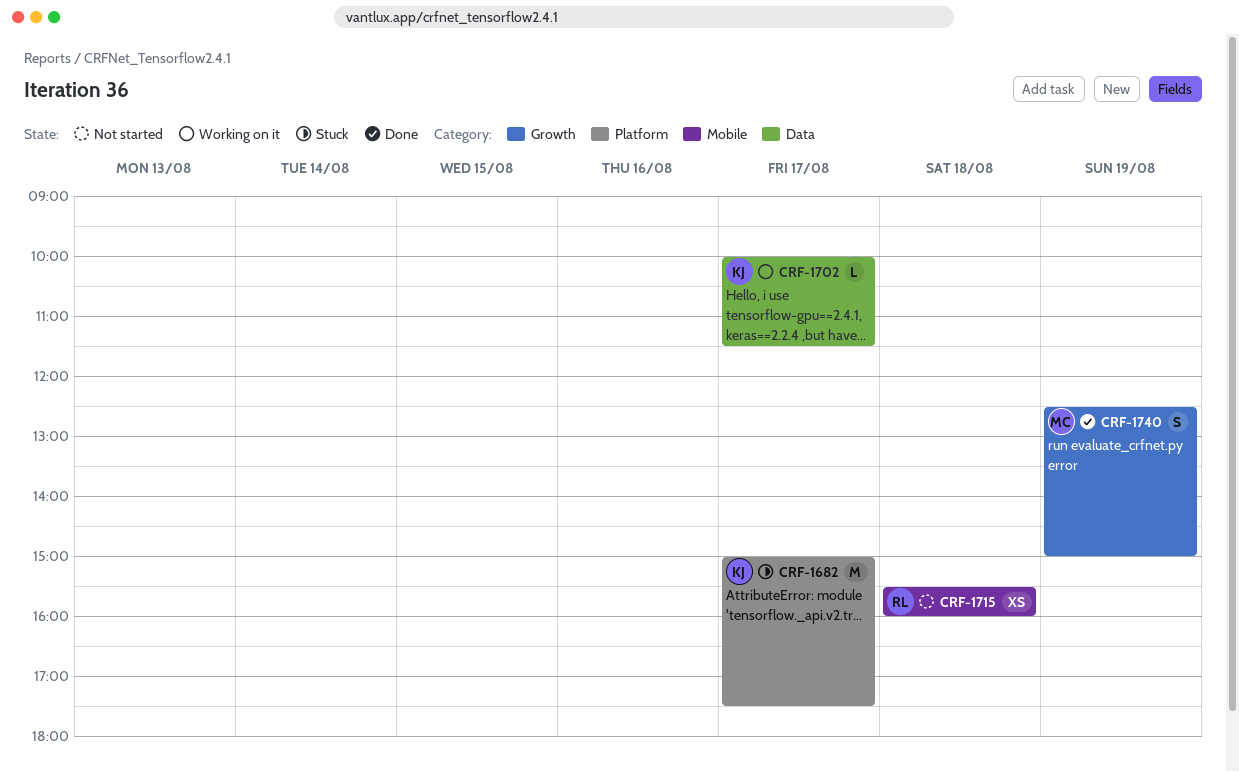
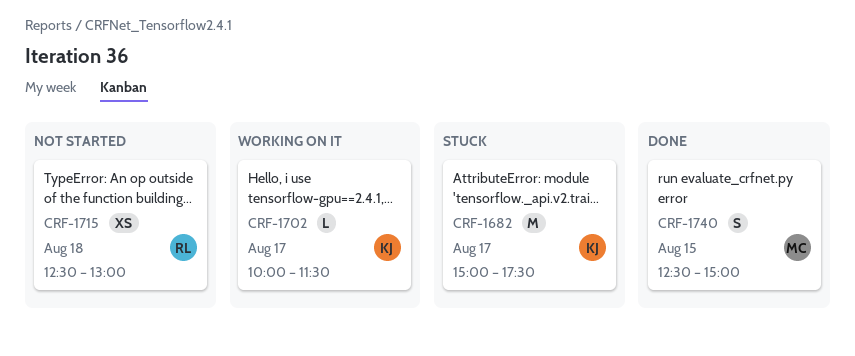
CRF-1715, begins: 15:30 -> 12:30
CRF-1715, ends: 16:00 -> 13:00
CRF-1740, day: Aug 19 -> Aug 15

